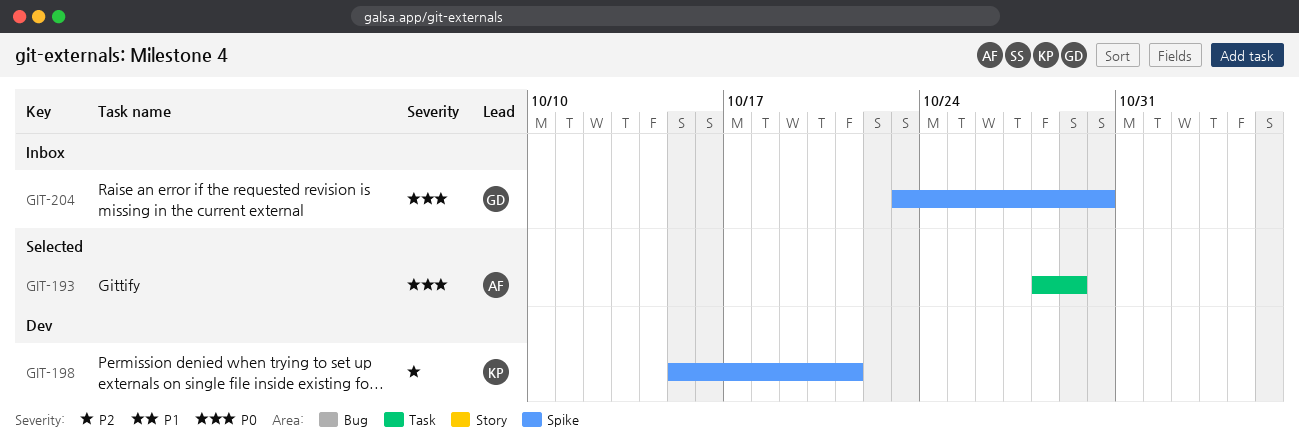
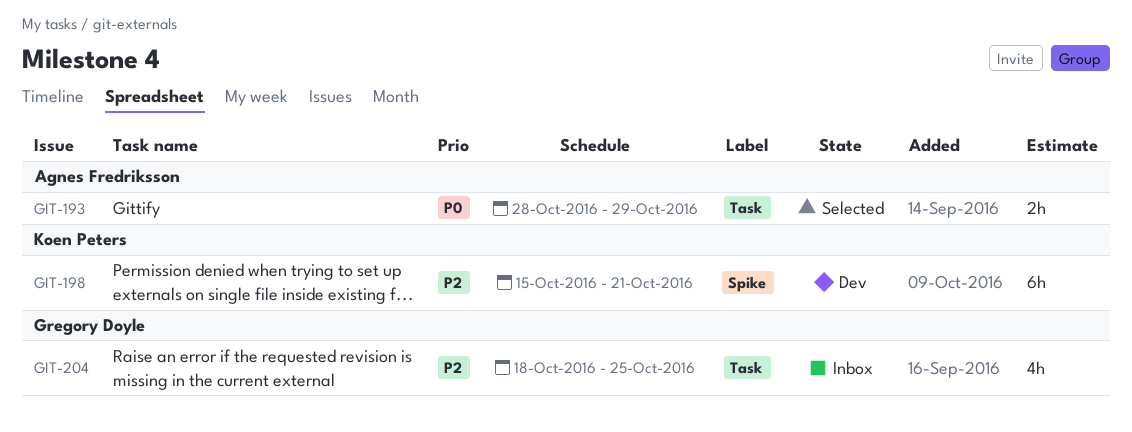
GIT-204, priority: P0 -> P2
GIT-204, label: Spike -> Task
GIT-204, start: Oct 23 -> Oct 18
GIT-204, due: Oct 30 -> Oct 25

